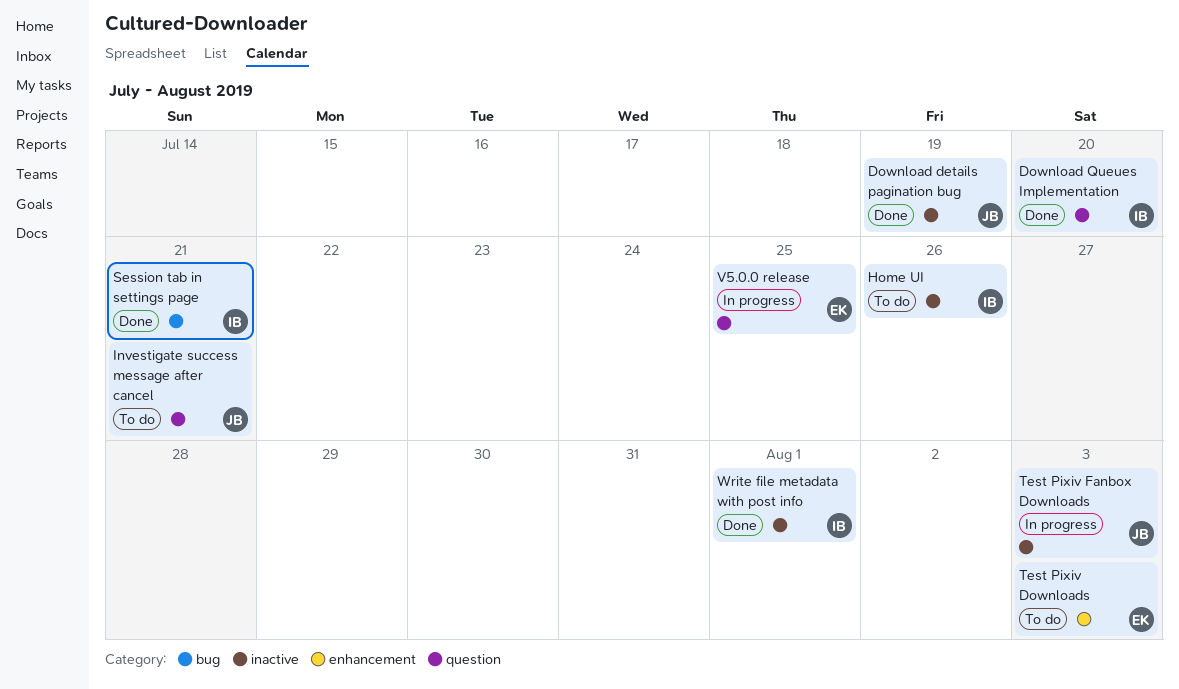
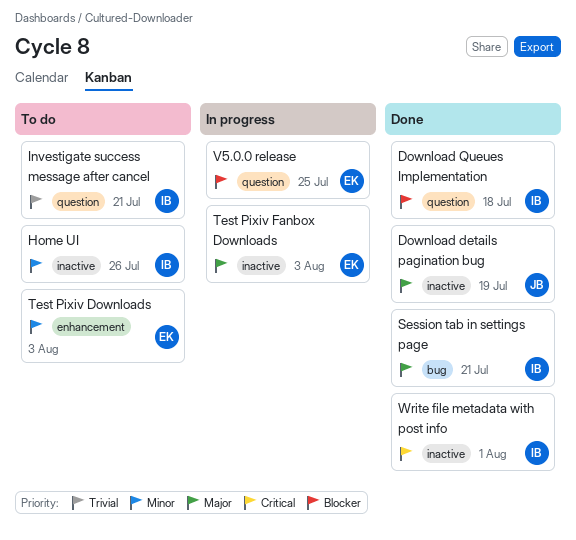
Download Queues Implementation, due: Jul 20 -> Jul 18
Investigate success message after cancel, owner: JB -> IB
Test Pixiv Fanbox Downloads, owner: JB -> EK

